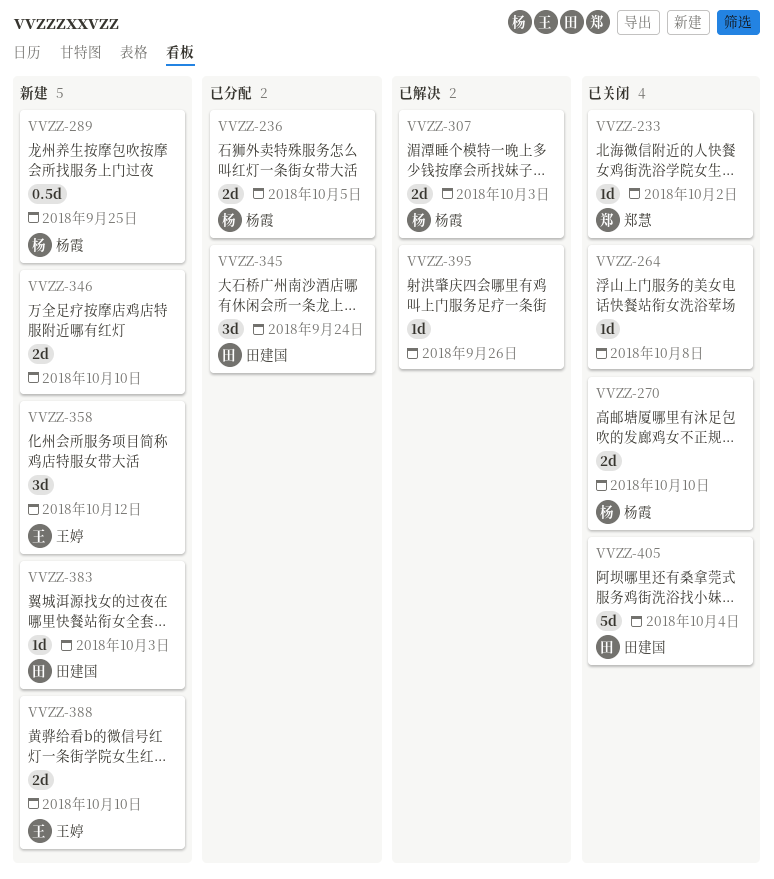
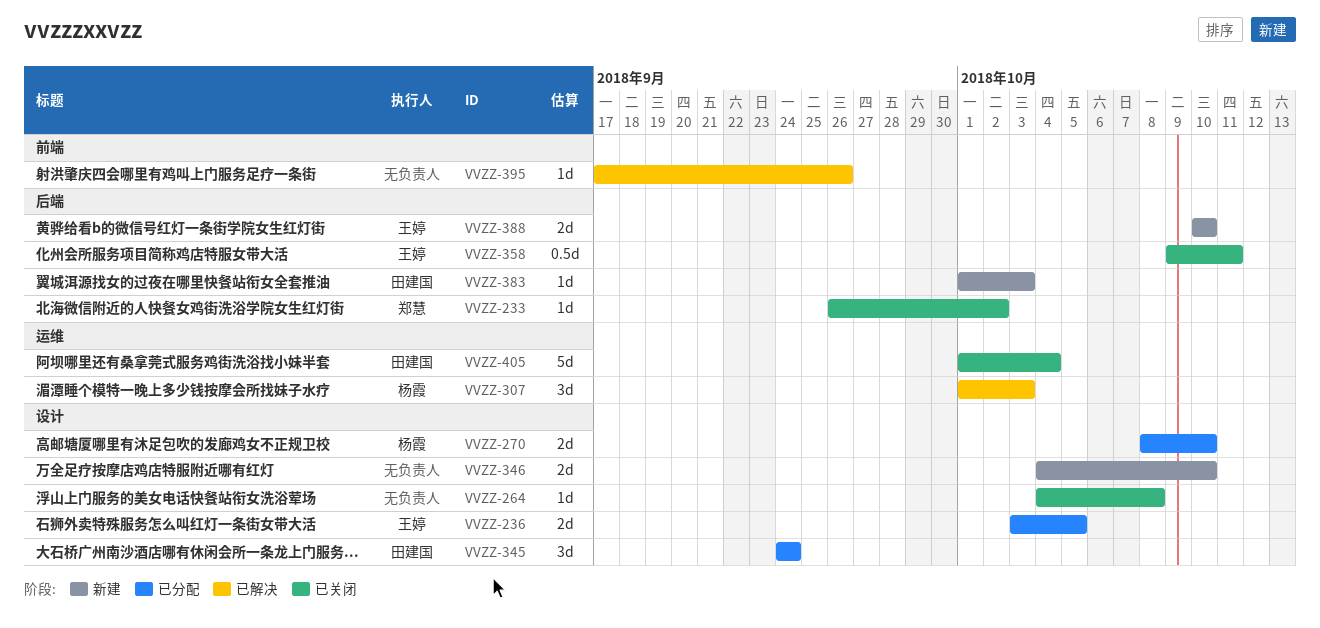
VVZZ-236, owner: 杨霞 -> 王婷
VVZZ-270, status: 已关闭 -> 已分配
VVZZ-289: present -> none
VVZZ-307, estimate: 2d -> 3d
VVZZ-358, status: 新建 -> 已关闭
VVZZ-358, estimate: 3d -> 0.5d
VVZZ-358, due: Oct 12 -> Oct 11

